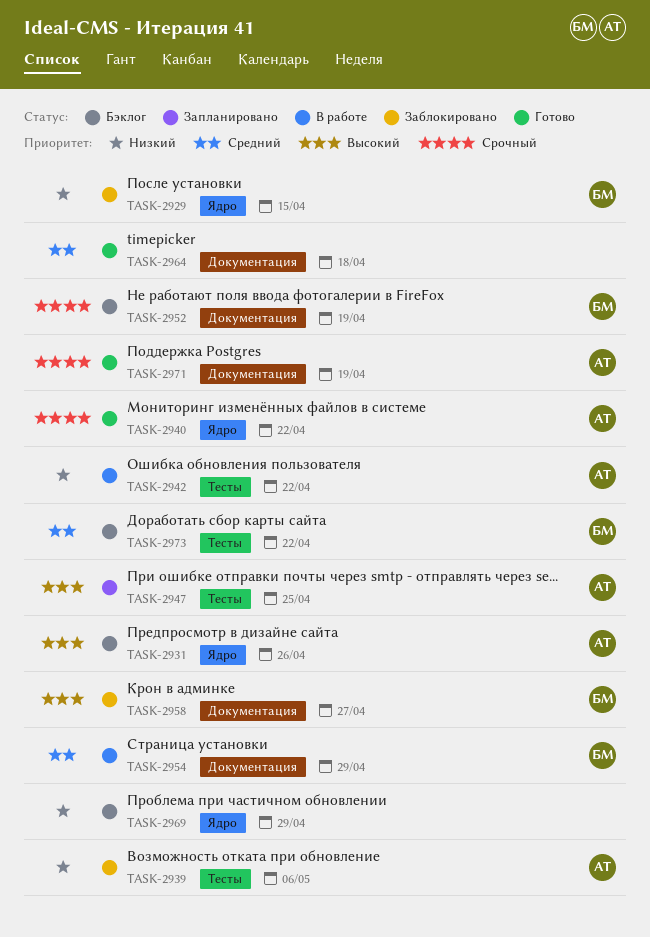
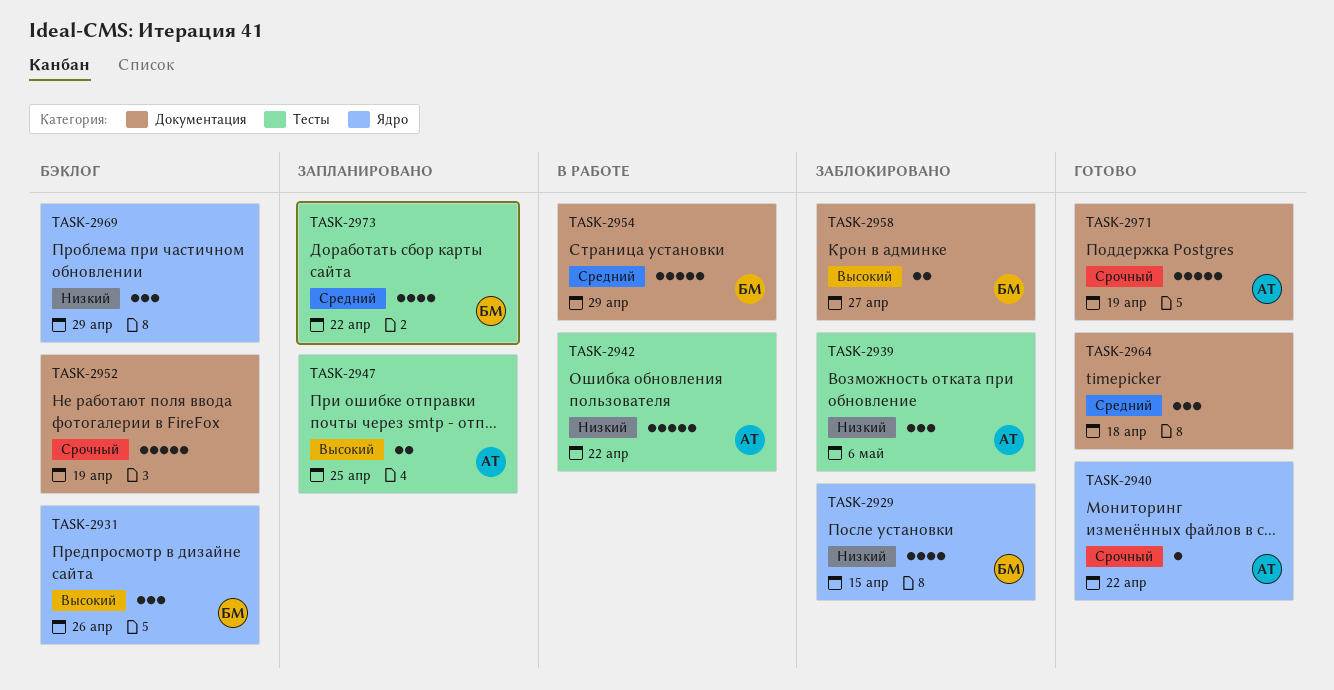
TASK-2931, owner: АТ -> БМ
TASK-2952, owner: БМ -> none
TASK-2973, status: Бэклог -> Запланировано

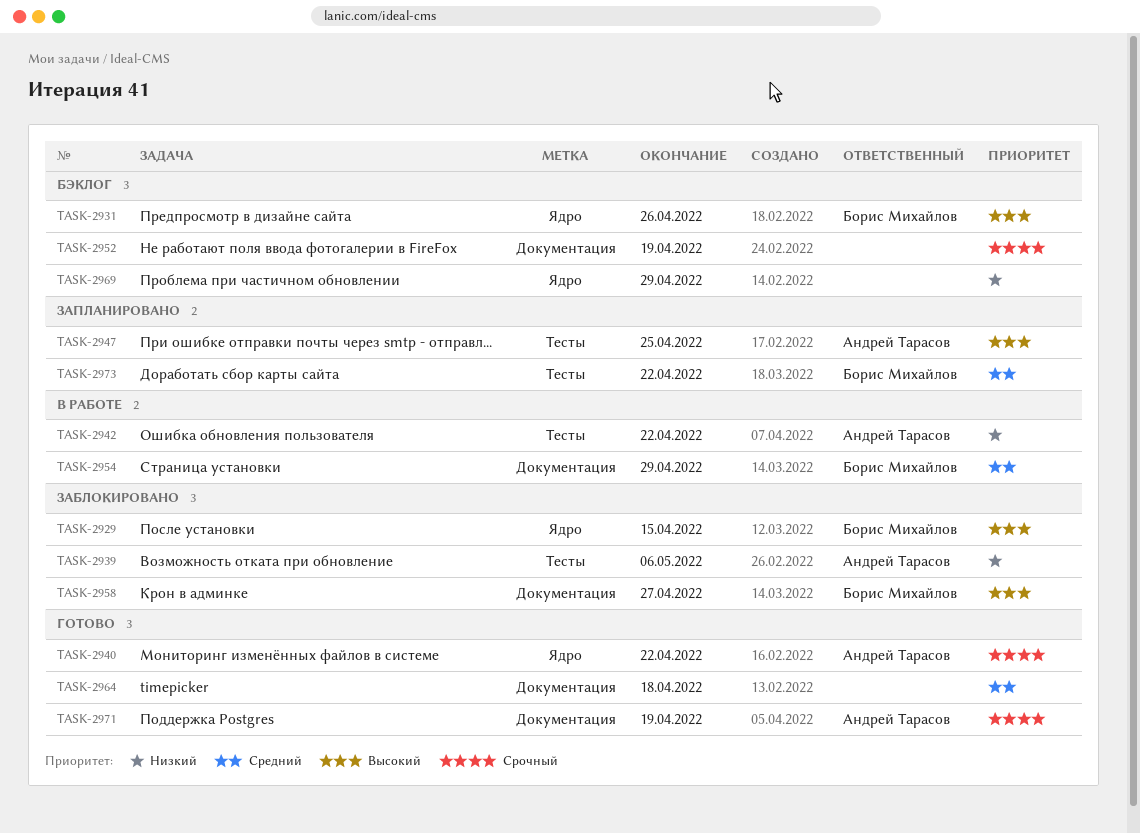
TASK-2929, priority: Низкий -> Высокий

